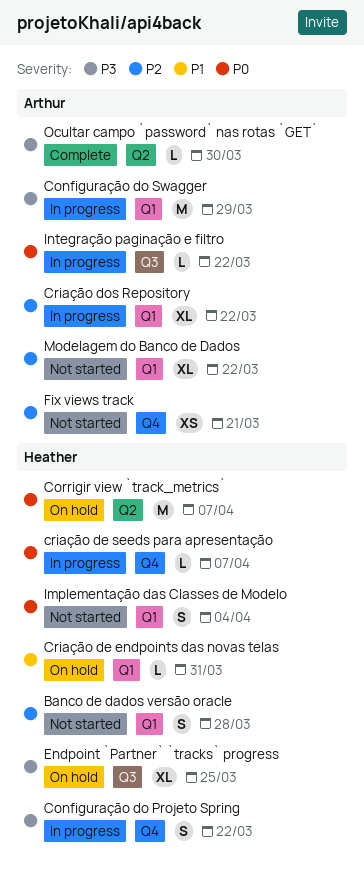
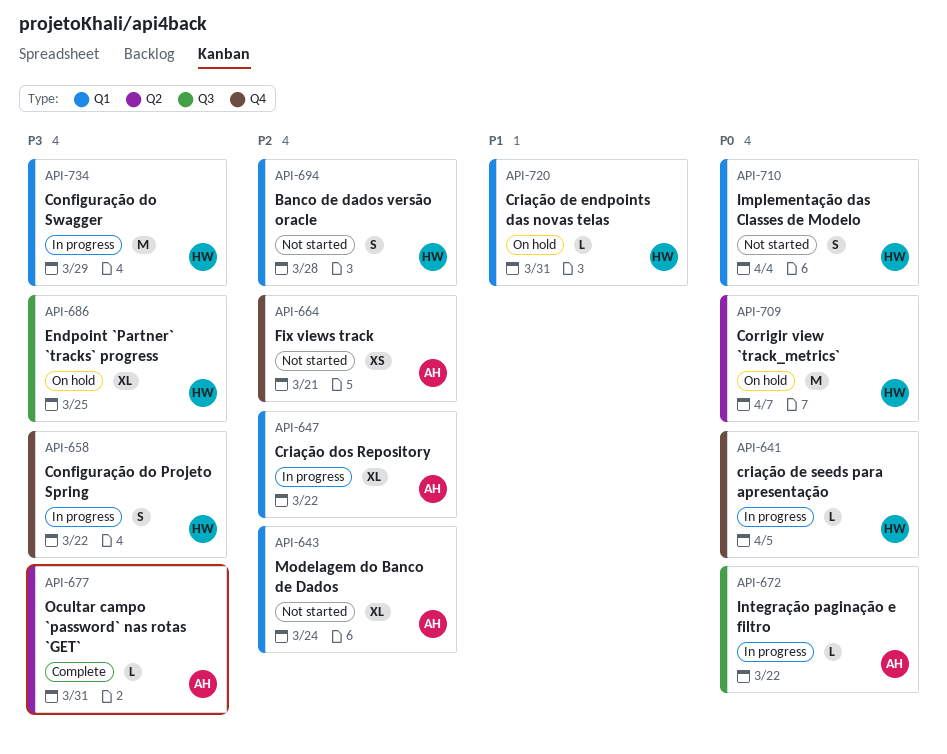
Configuração do Swagger, owner: Arthur -> Heather
criação de seeds para apresentação, due: Apr 7 -> Apr 5
Modelagem do Banco de Dados, due: Mar 22 -> Mar 24
Ocultar campo `password` nas rotas `GET`, due: Mar 30 -> Mar 31

